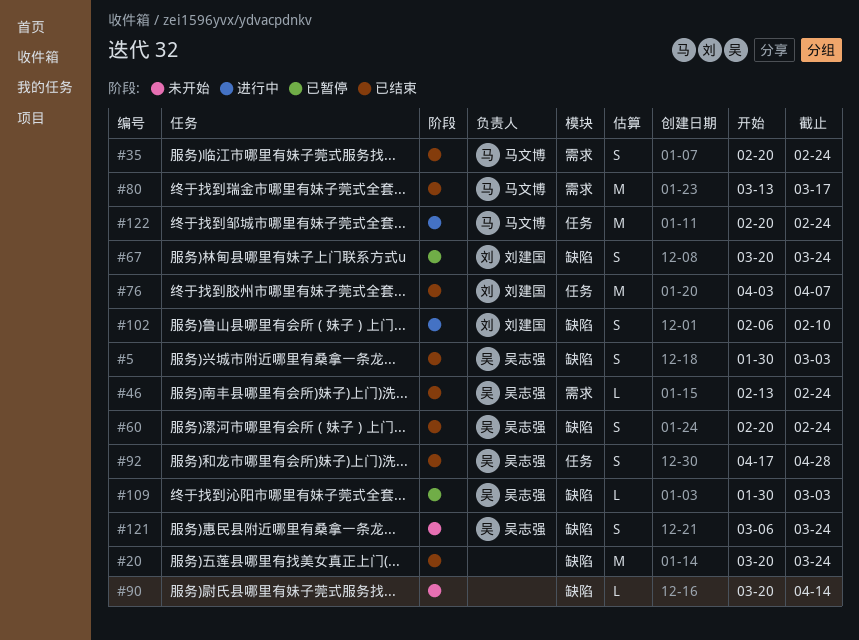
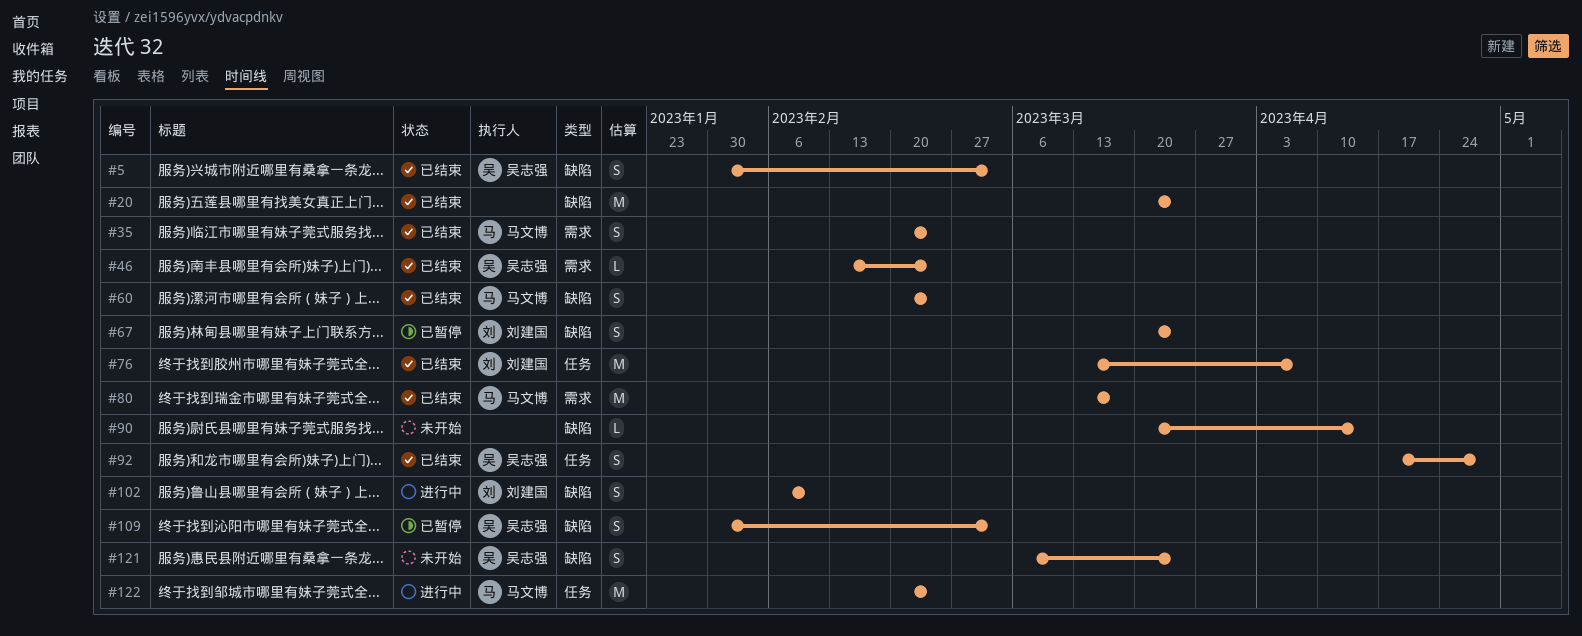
#60, owner: 吴志强 -> 马文博
#76, start: Apr 3 -> Mar 13
#109, estimate: L -> S

